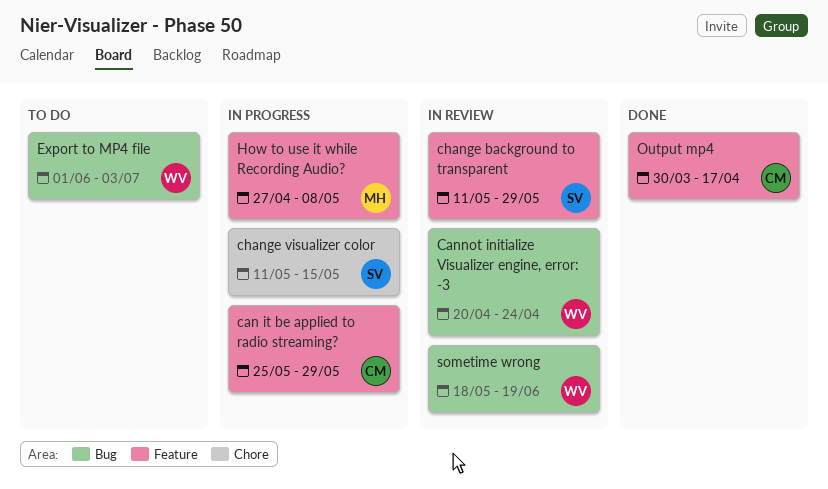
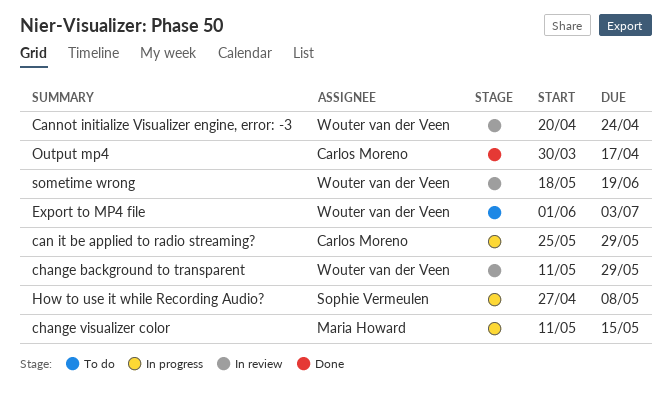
change background to transparent, owner: Sophie Vermeulen -> Wouter van der Veen
change visualizer color, owner: Sophie Vermeulen -> Maria Howard
How to use it while Recording Audio?, owner: Maria Howard -> Sophie Vermeulen

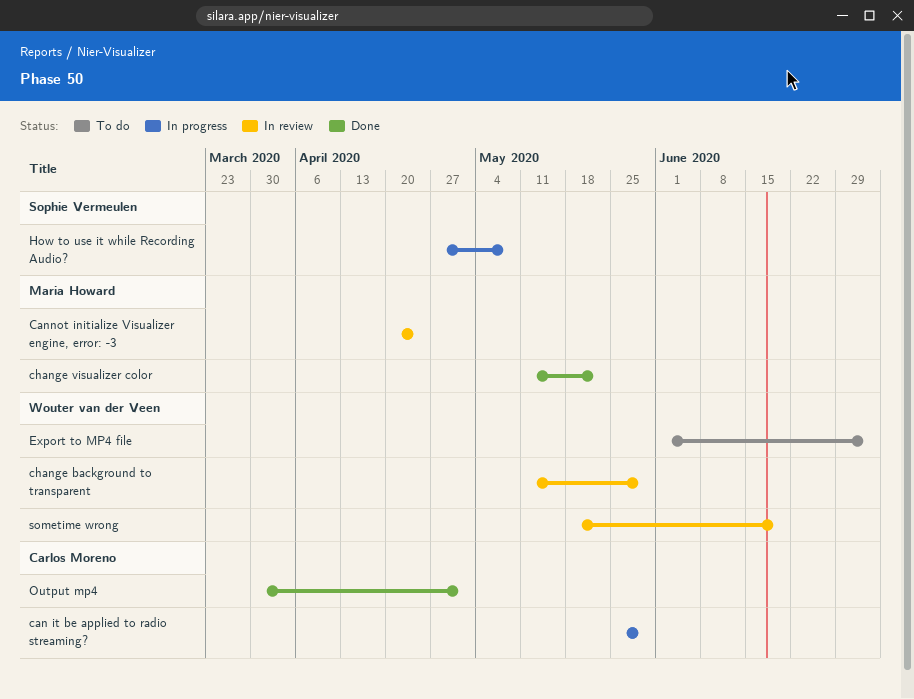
Cannot initialize Visualizer engine, error: -3, owner: Wouter van der Veen -> Maria Howard
change visualizer color, status: In progress -> Done
change visualizer color, due: May 15 -> May 22
Output mp4, due: Apr 17 -> May 1

